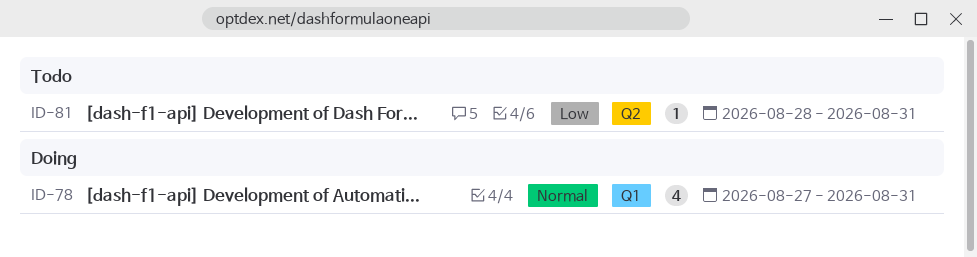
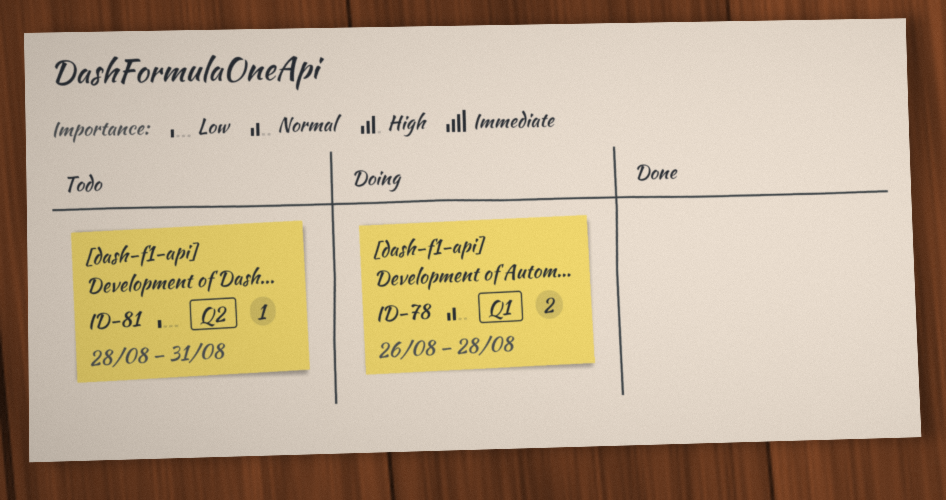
ID-78, estimate: 4 -> 2
ID-78, start: Aug 27 -> Aug 26
ID-78, due: Aug 31 -> Aug 28

